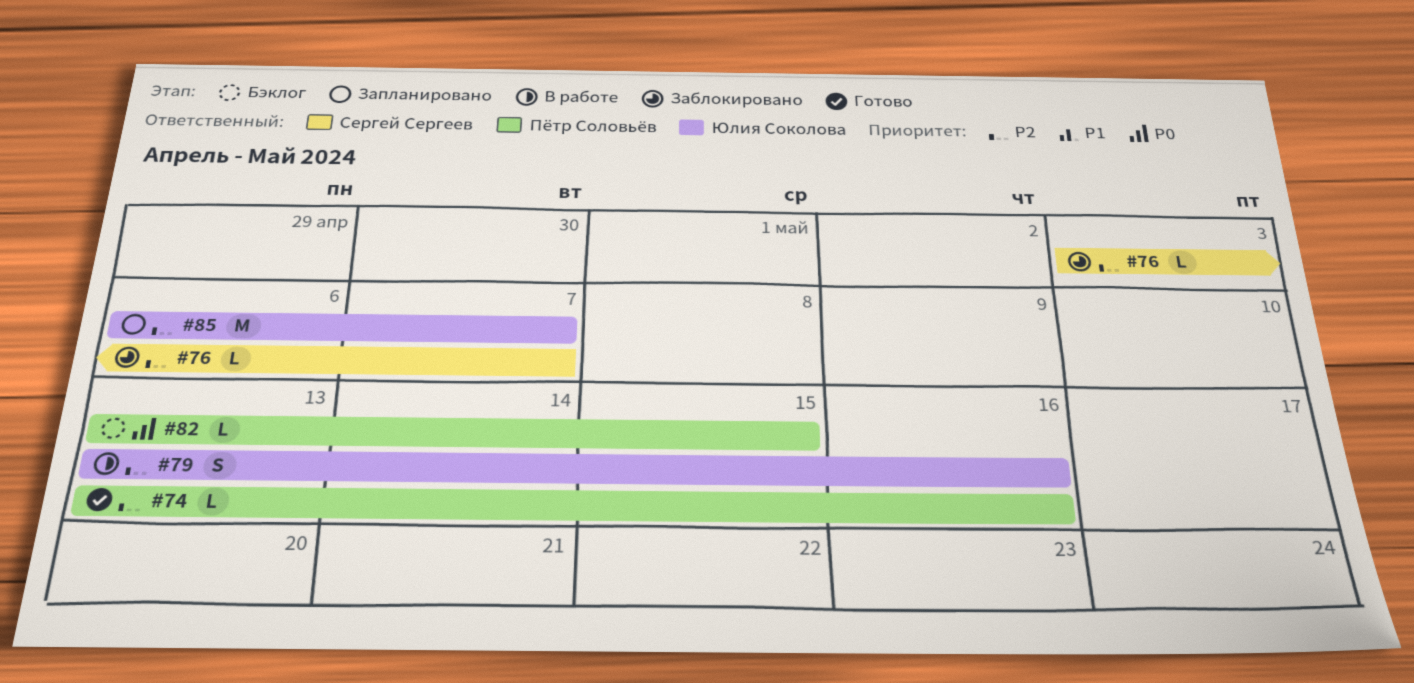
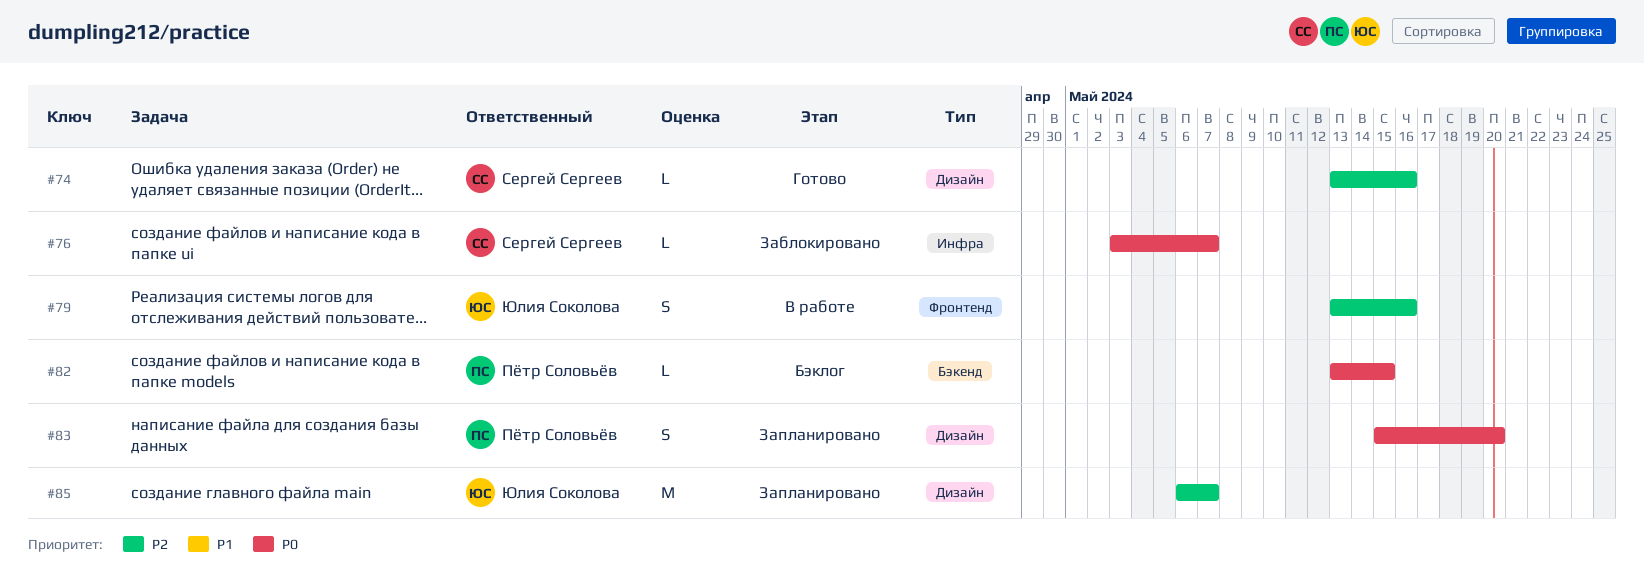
#74, owner: Пётр Соловьёв -> Сергей Сергеев
#76, priority: P2 -> P0
#83: none -> present

